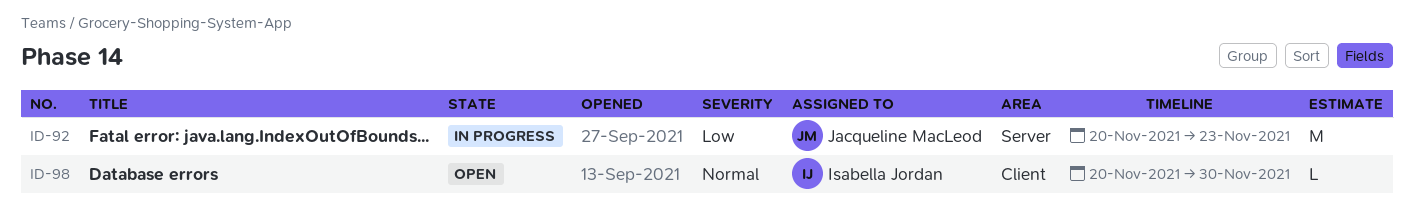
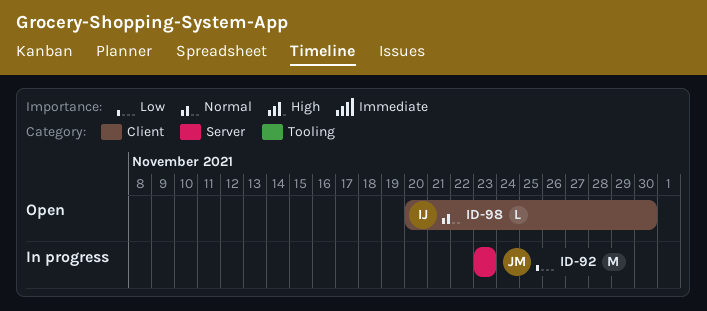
ID-92, start: Nov 20 -> Nov 23

